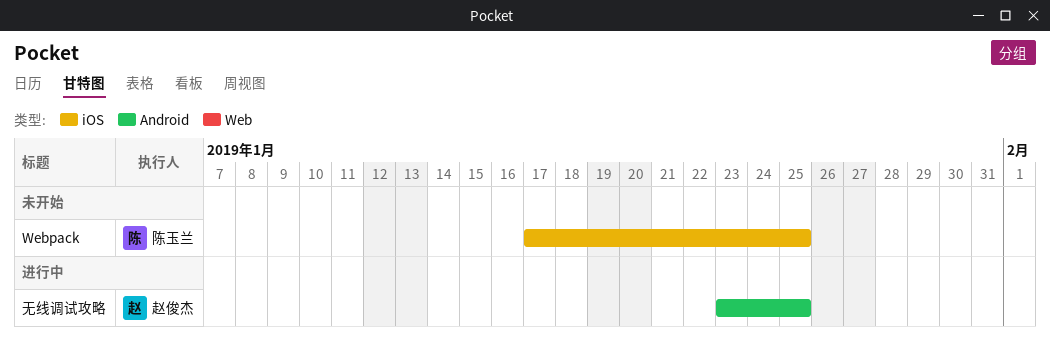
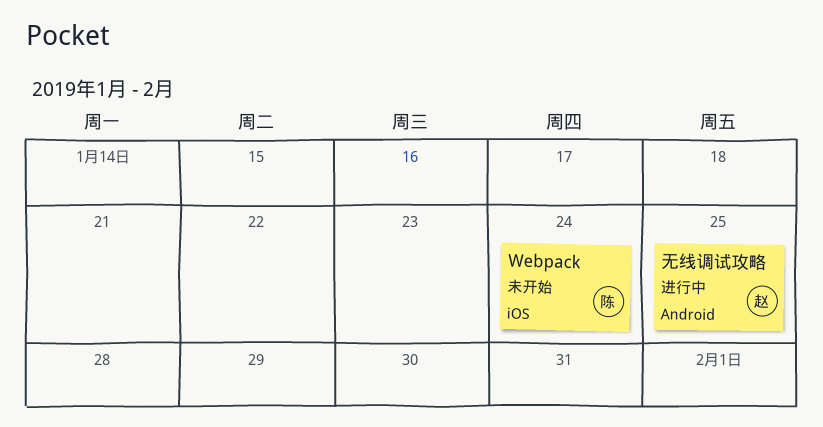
Webpack, due: Jan 25 -> Jan 24

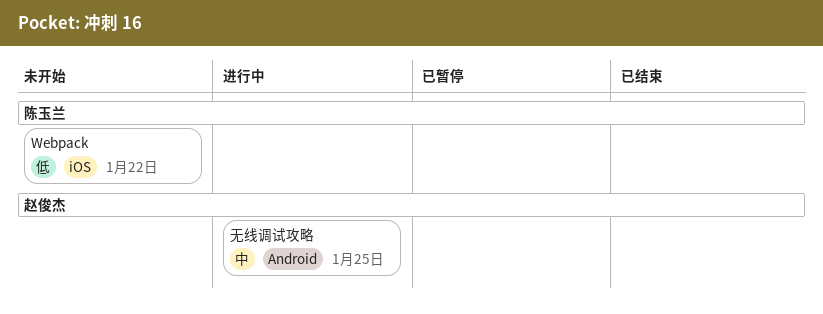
Webpack, due: Jan 24 -> Jan 22

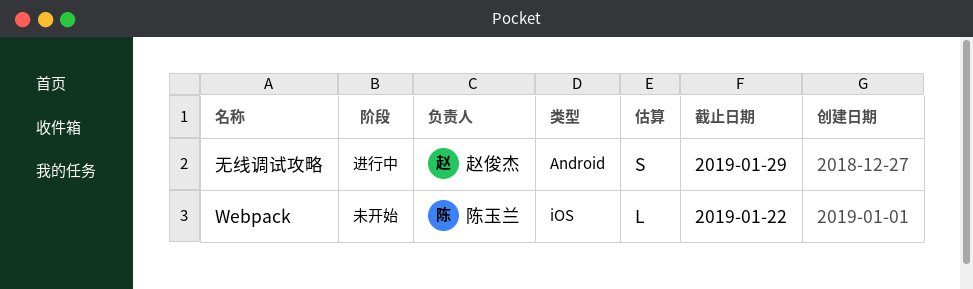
无线调试攻略, due: Jan 25 -> Jan 29

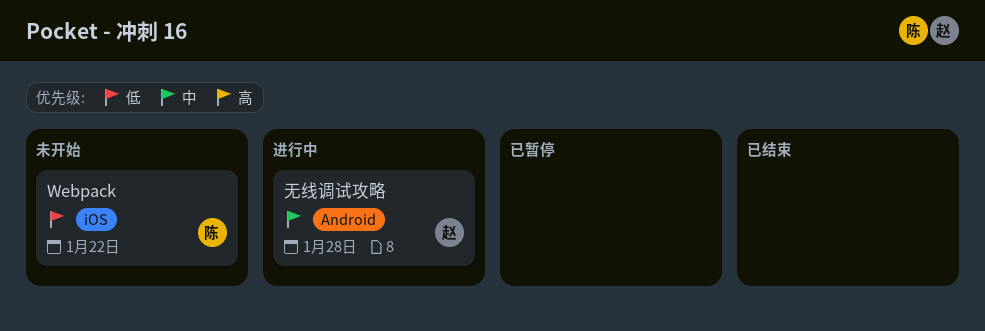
无线调试攻略, due: Jan 29 -> Jan 28

